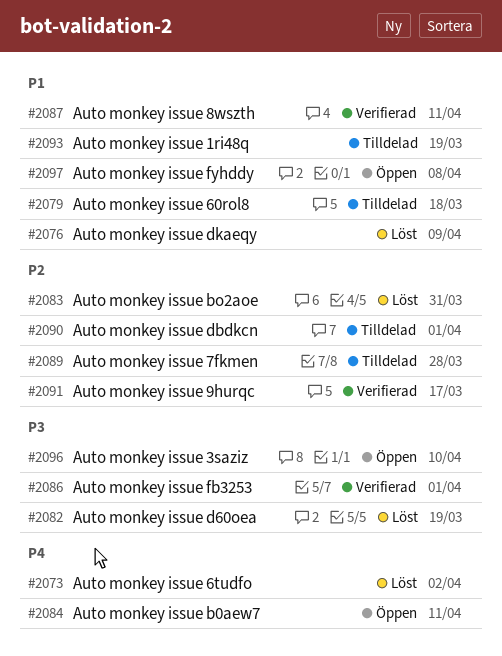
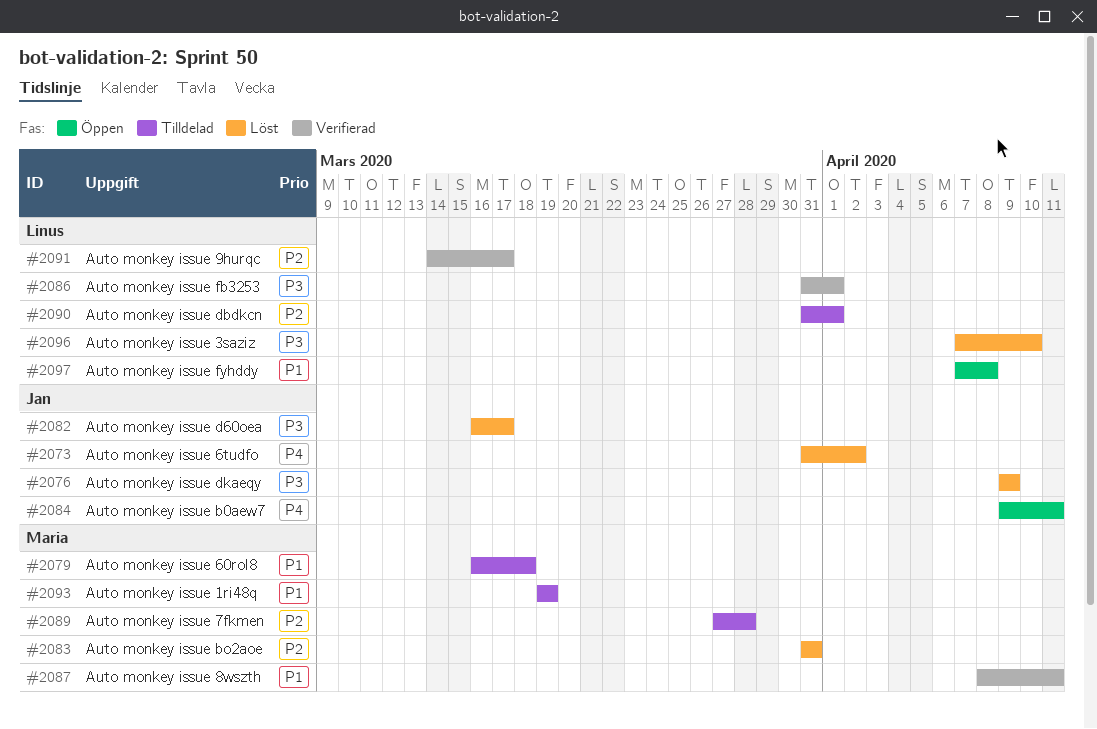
#2076, priority: P1 -> P3
#2082, due: Mar 19 -> Mar 17
#2096, status: Öppen -> Löst

